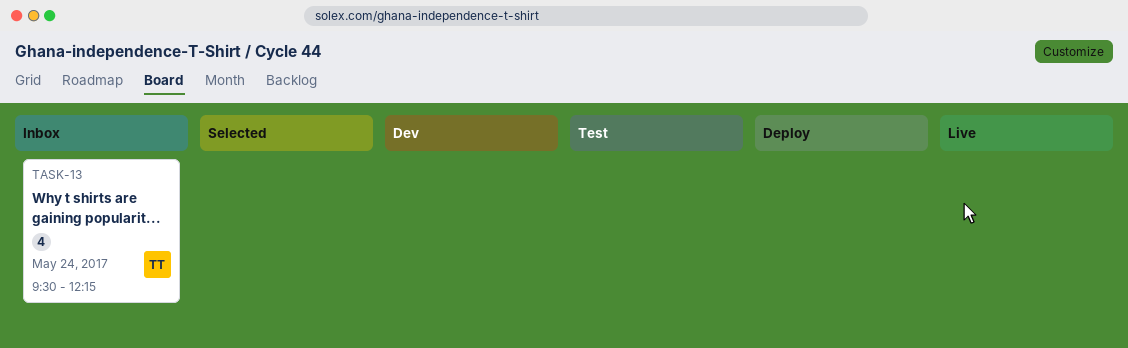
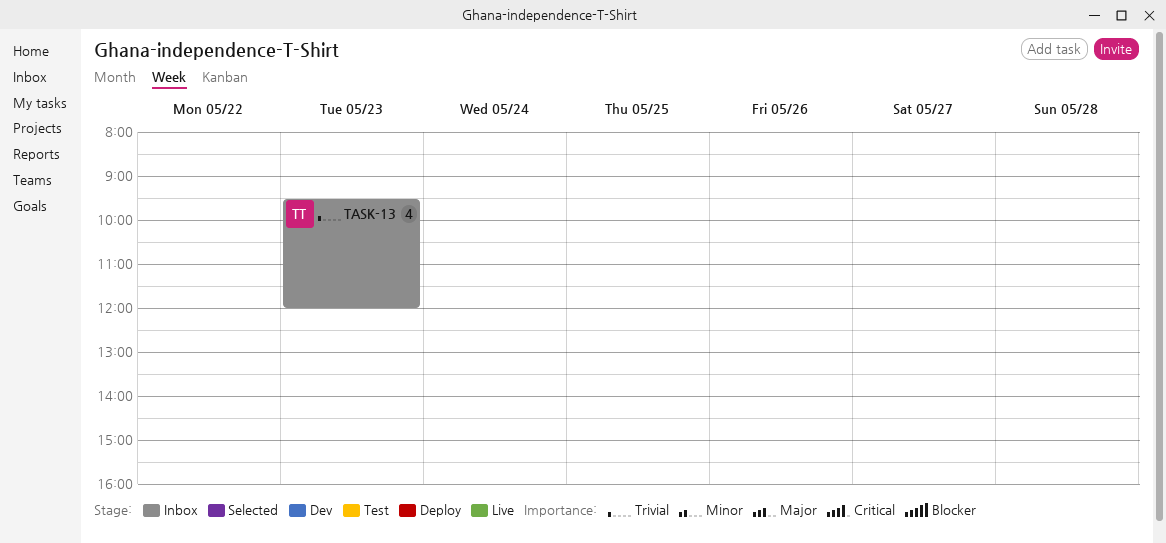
TASK-13, day: May 24 -> May 23
TASK-13, ends: 12:15 -> 12:00

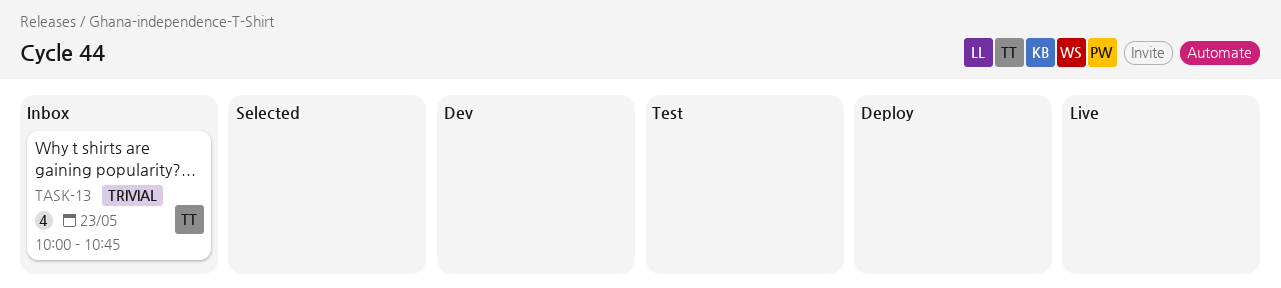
TASK-13, begins: 09:30 -> 10:00
TASK-13, ends: 12:00 -> 10:45

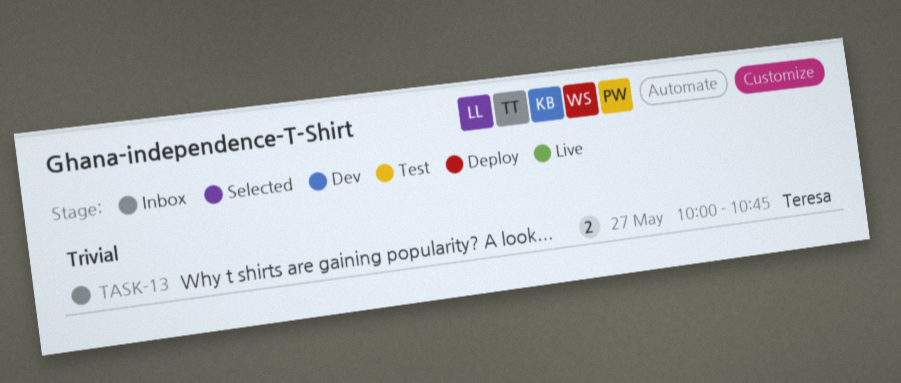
TASK-13, estimate: 4 -> 2
TASK-13, day: May 23 -> May 27

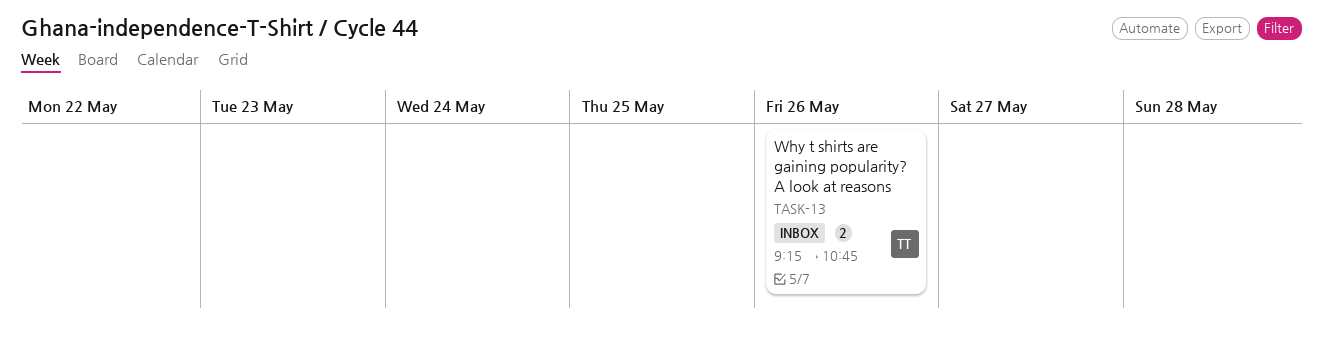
TASK-13, day: May 27 -> May 26
TASK-13, begins: 10:00 -> 09:15

